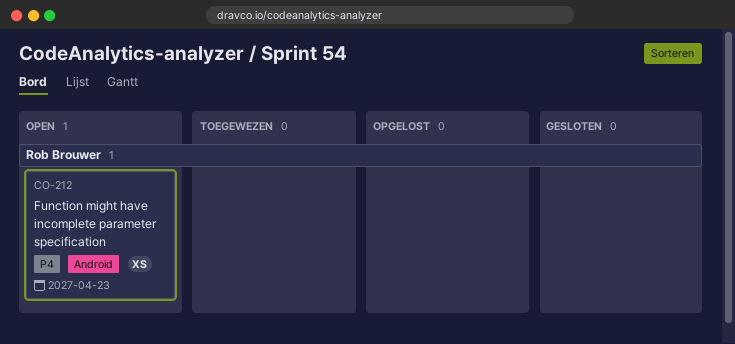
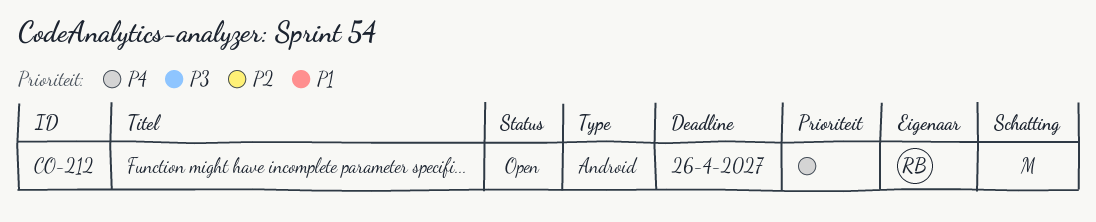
CO-212, estimate: XS -> M
CO-212, due: Apr 23 -> Apr 26

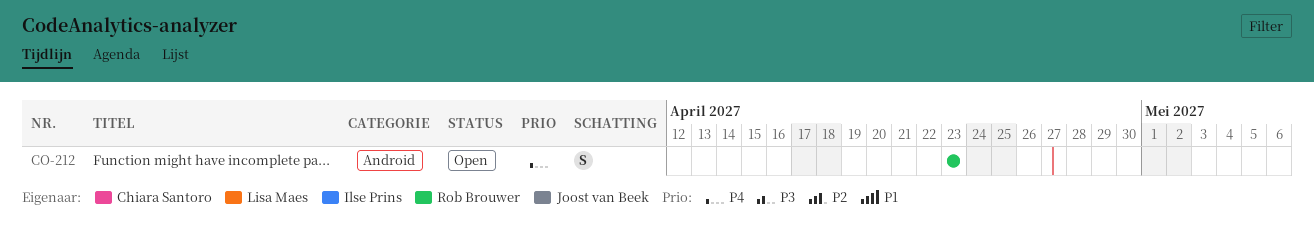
CO-212, estimate: M -> S
CO-212, due: Apr 26 -> Apr 23

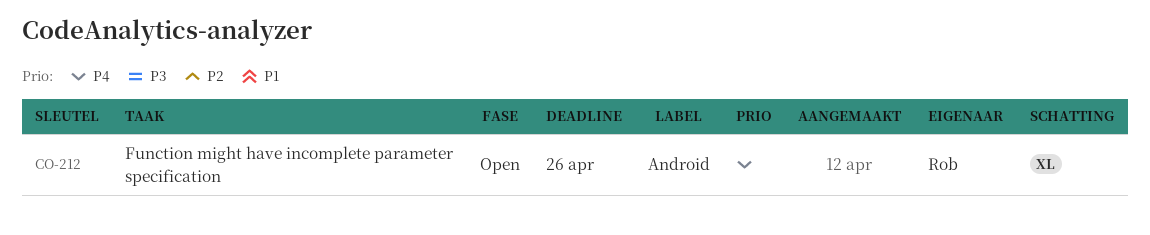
CO-212, estimate: S -> XL
CO-212, due: Apr 23 -> Apr 26

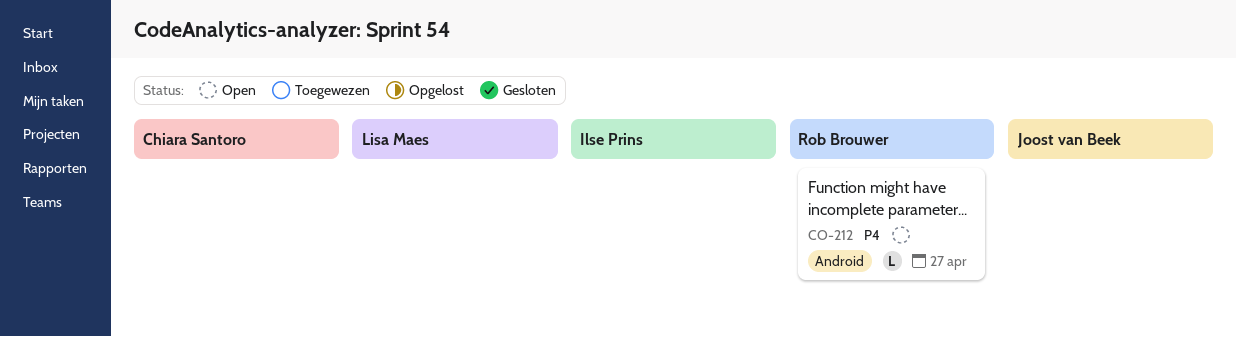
CO-212, estimate: XL -> L
CO-212, due: Apr 26 -> Apr 27

